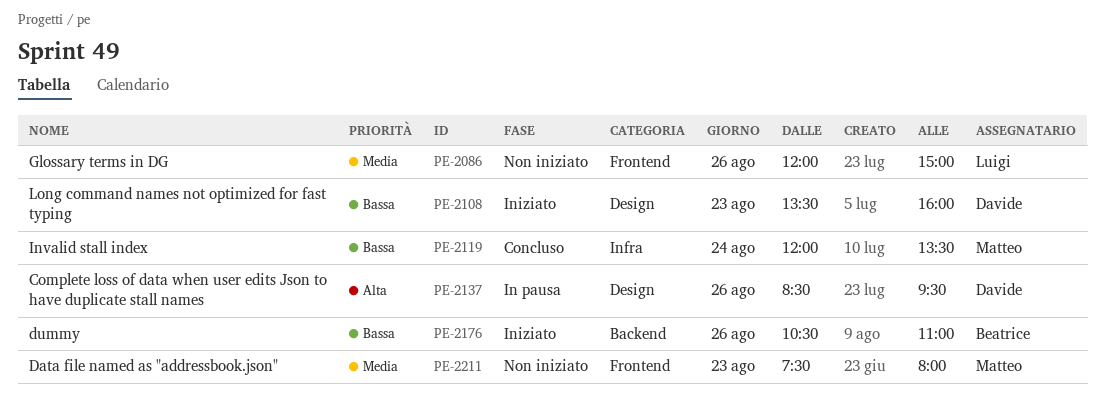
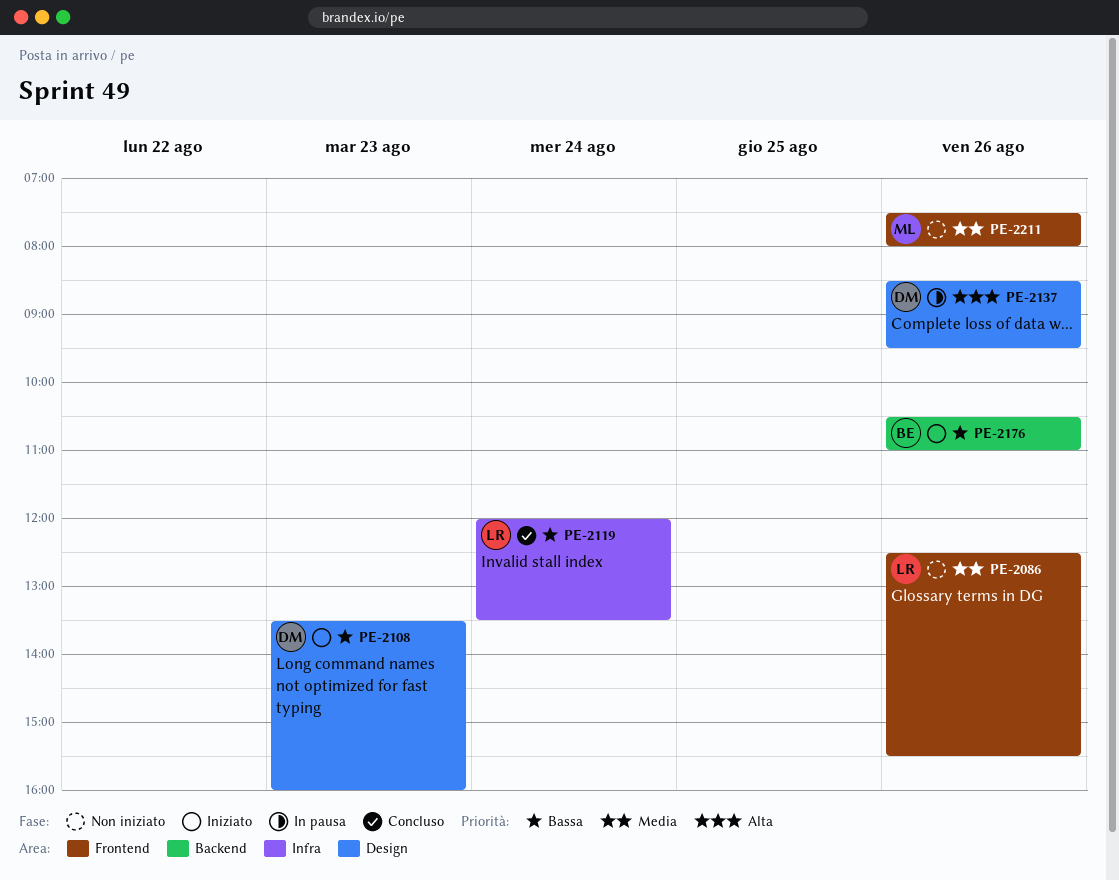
PE-2086, begins: 12:00 -> 12:30
PE-2086, ends: 15:00 -> 15:30
PE-2119, owner: Matteo -> Luigi
PE-2211, day: Aug 23 -> Aug 26

